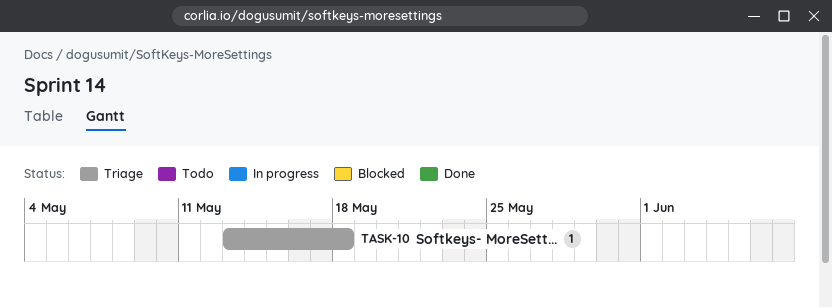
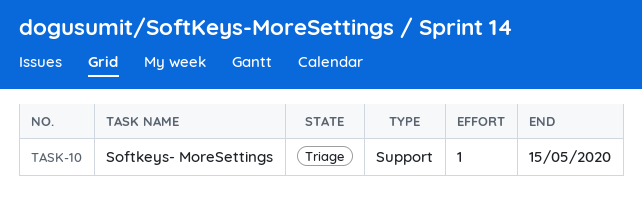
TASK-10, due: May 18 -> May 15

